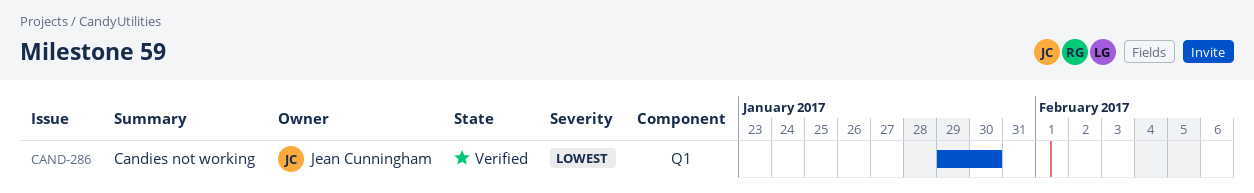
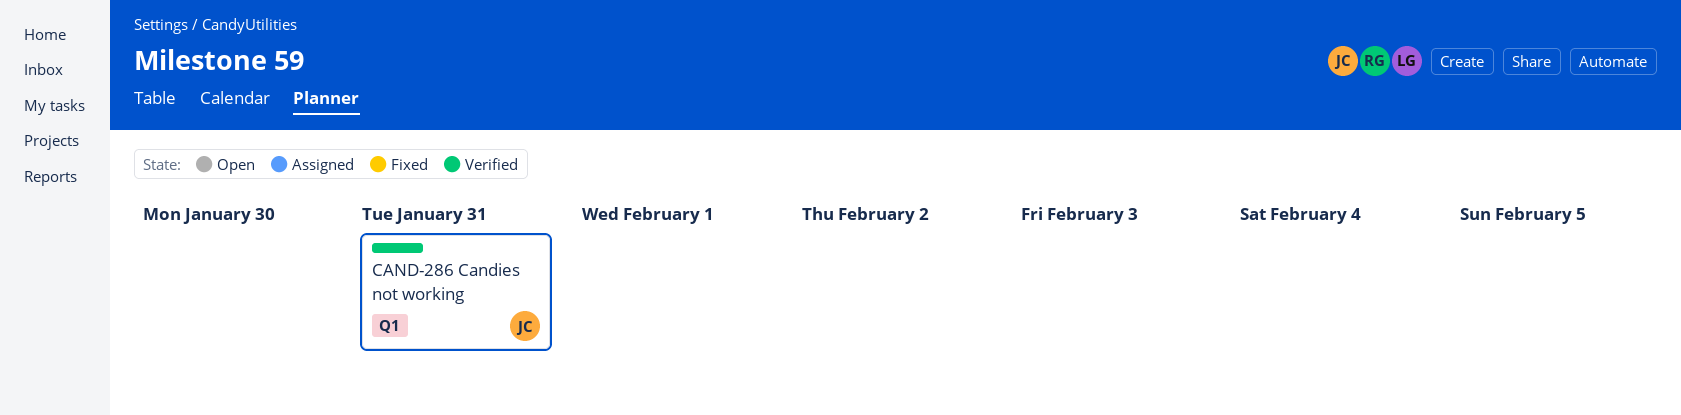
CAND-286, due: Jan 30 -> Jan 31

